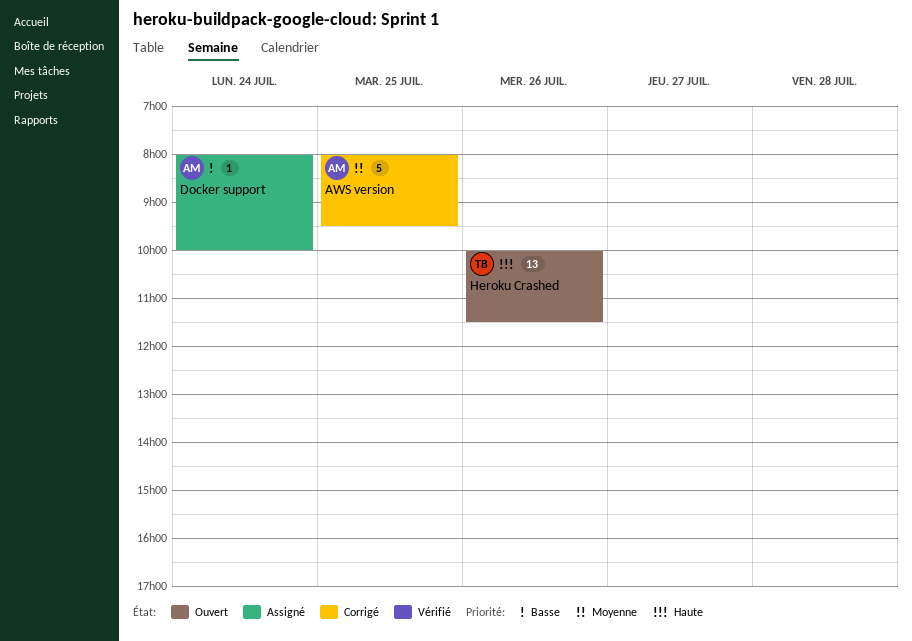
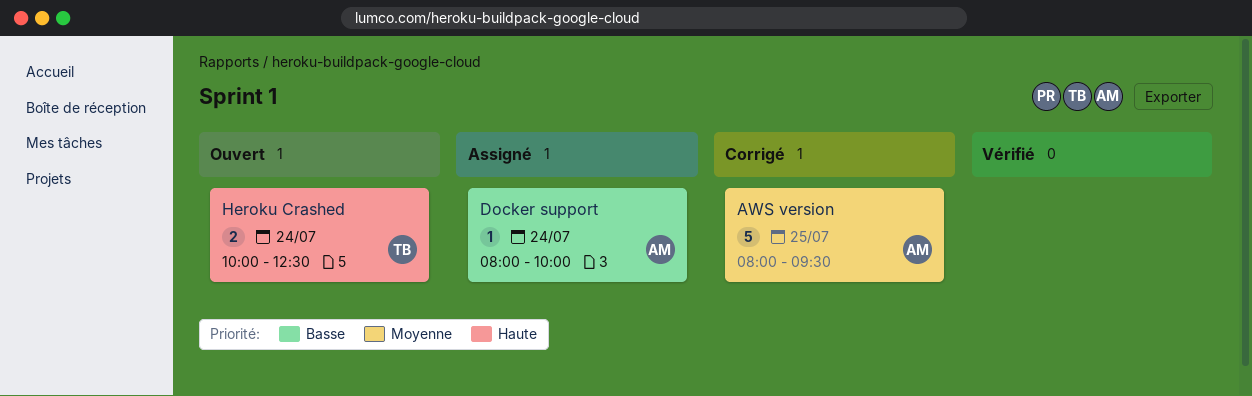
Heroku Crashed, estimate: 13 -> 2
Heroku Crashed, day: Jul 26 -> Jul 24
Heroku Crashed, ends: 11:30 -> 12:30

